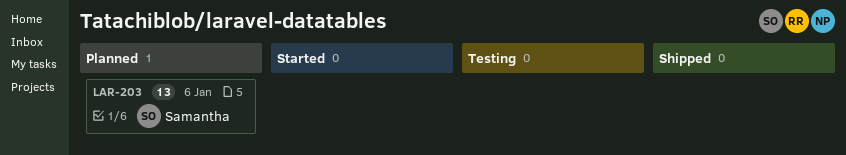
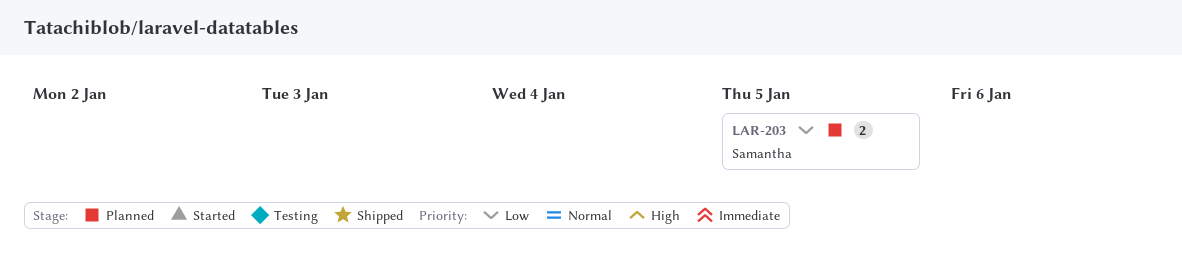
LAR-203, estimate: 13 -> 2
LAR-203, due: Jan 6 -> Jan 5

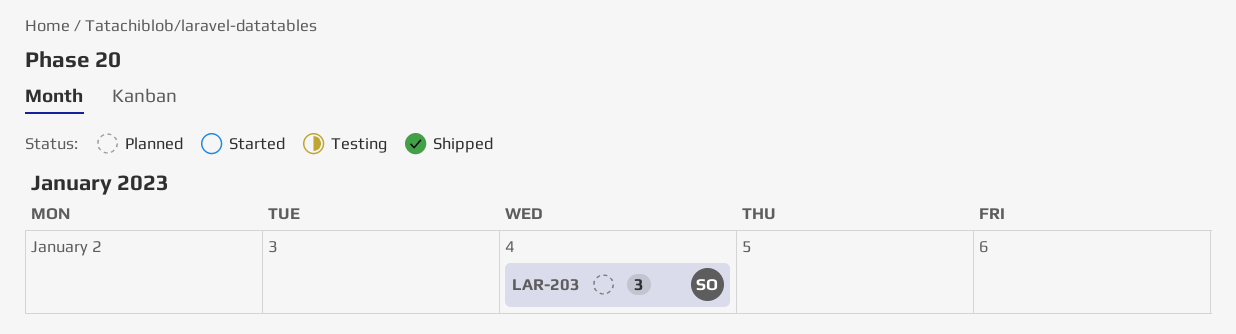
LAR-203, estimate: 2 -> 3
LAR-203, due: Jan 5 -> Jan 4

